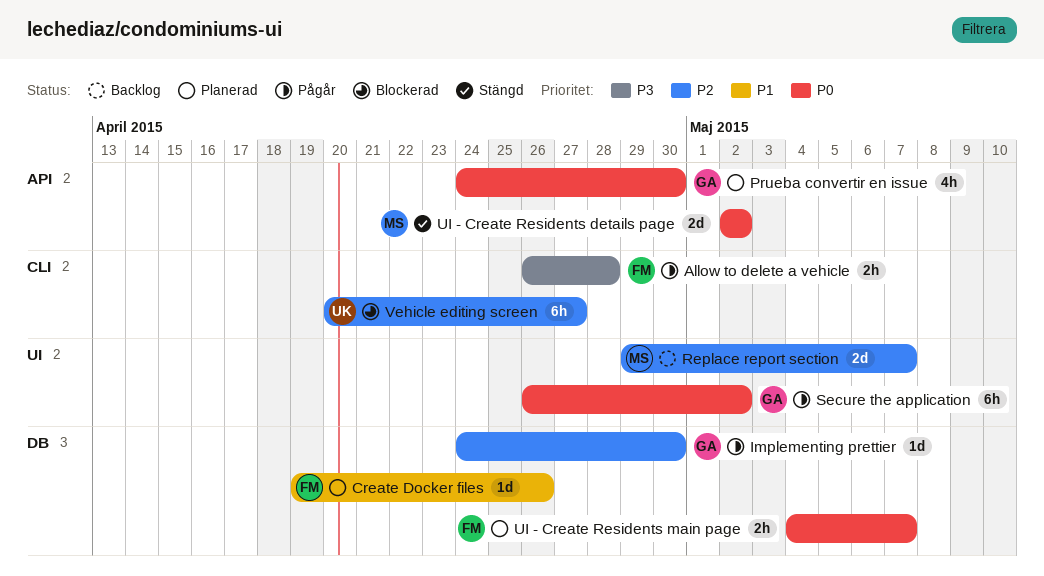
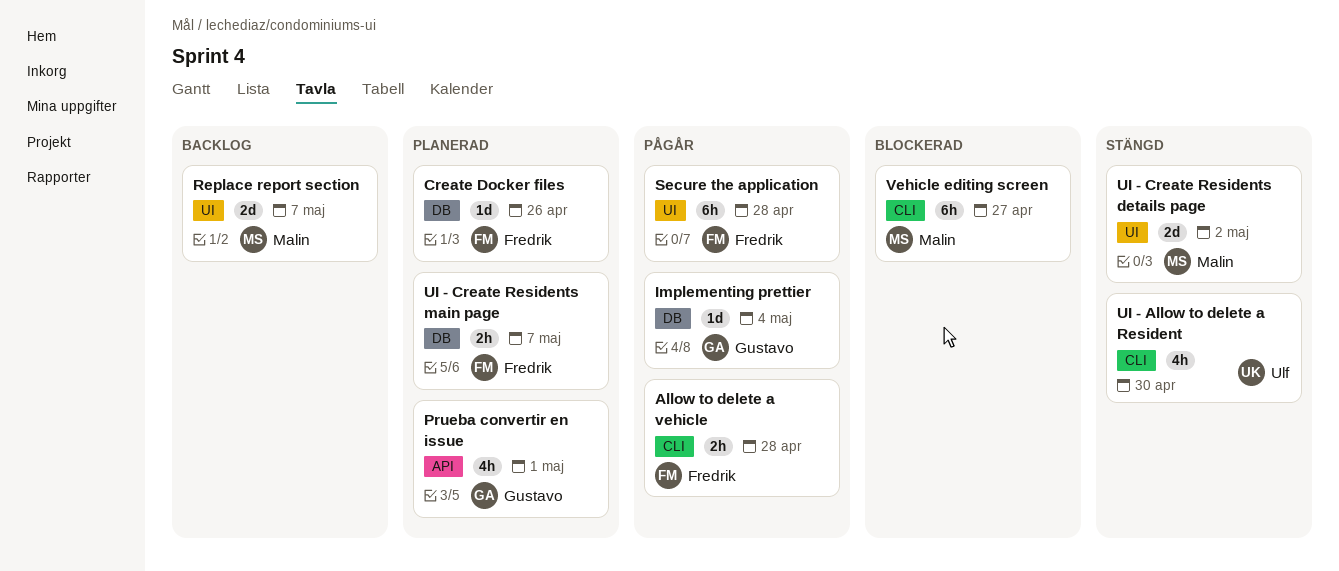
Implementing prettier, due: Apr 30 -> May 4
Prueba convertir en issue, due: Apr 30 -> May 1
Secure the application, owner: Gustavo -> Fredrik
Secure the application, due: May 2 -> Apr 28
UI - Allow to delete a Resident: none -> present
UI - Create Residents details page, label: API -> UI
Vehicle editing screen, owner: Ulf -> Malin

